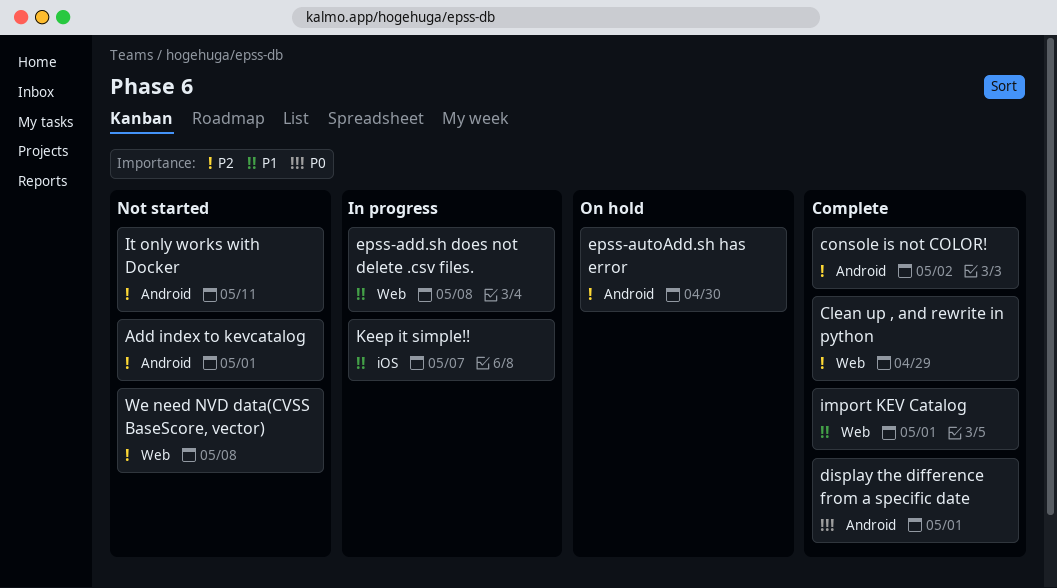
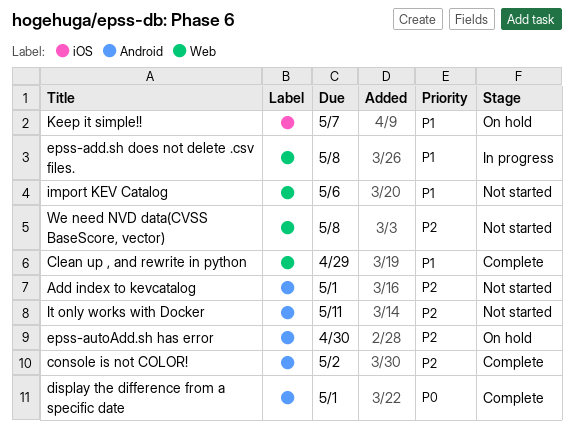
Clean up , and rewrite in python, priority: P2 -> P1
import KEV Catalog, status: Complete -> Not started
import KEV Catalog, due: May 1 -> May 6
Keep it simple!!, status: In progress -> On hold

